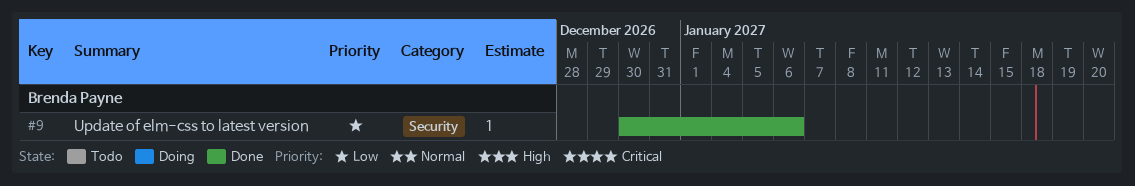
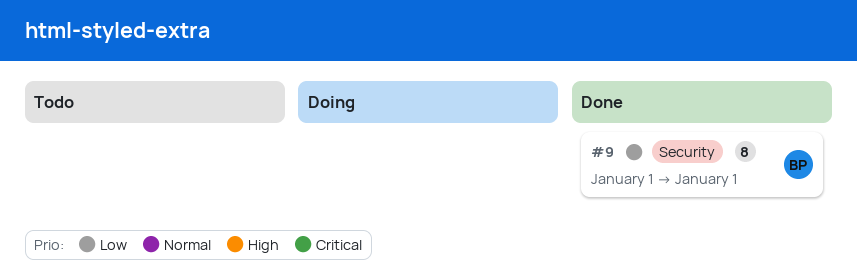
#9, estimate: 1 -> 8
#9, start: Dec 30 -> Jan 1
#9, due: Jan 6 -> Jan 1

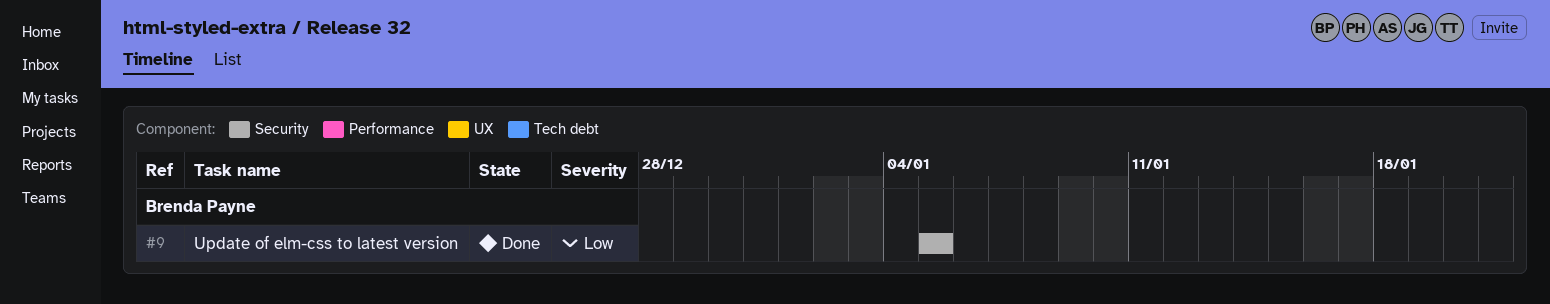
#9, start: Jan 1 -> Jan 5
#9, due: Jan 1 -> Jan 5

